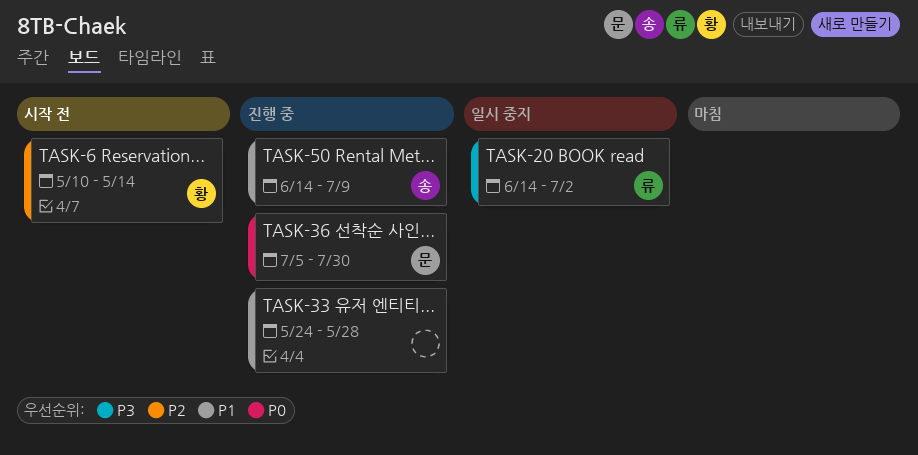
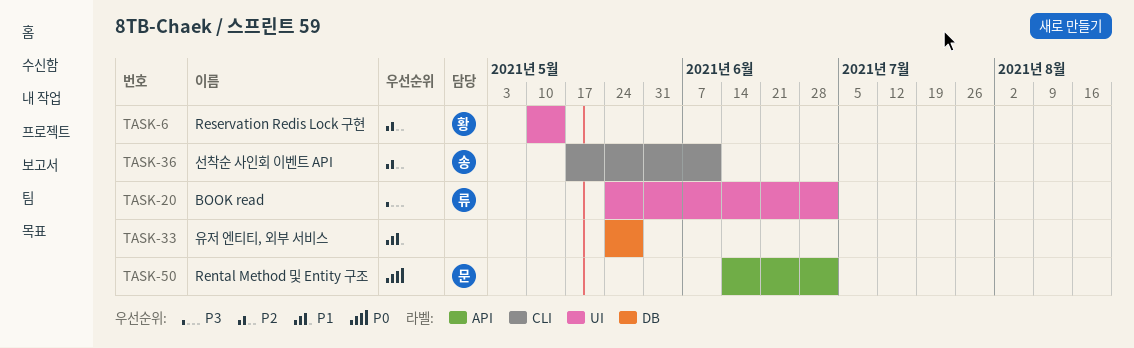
TASK-20, start: Jun 14 -> May 24
TASK-36, owner: 문 -> 송
TASK-36, priority: P0 -> P2
TASK-36, start: Jul 5 -> May 17
TASK-36, due: Jul 30 -> Jun 11
TASK-50, owner: 송 -> 문
TASK-50, priority: P1 -> P0
TASK-50, due: Jul 9 -> Jul 2

